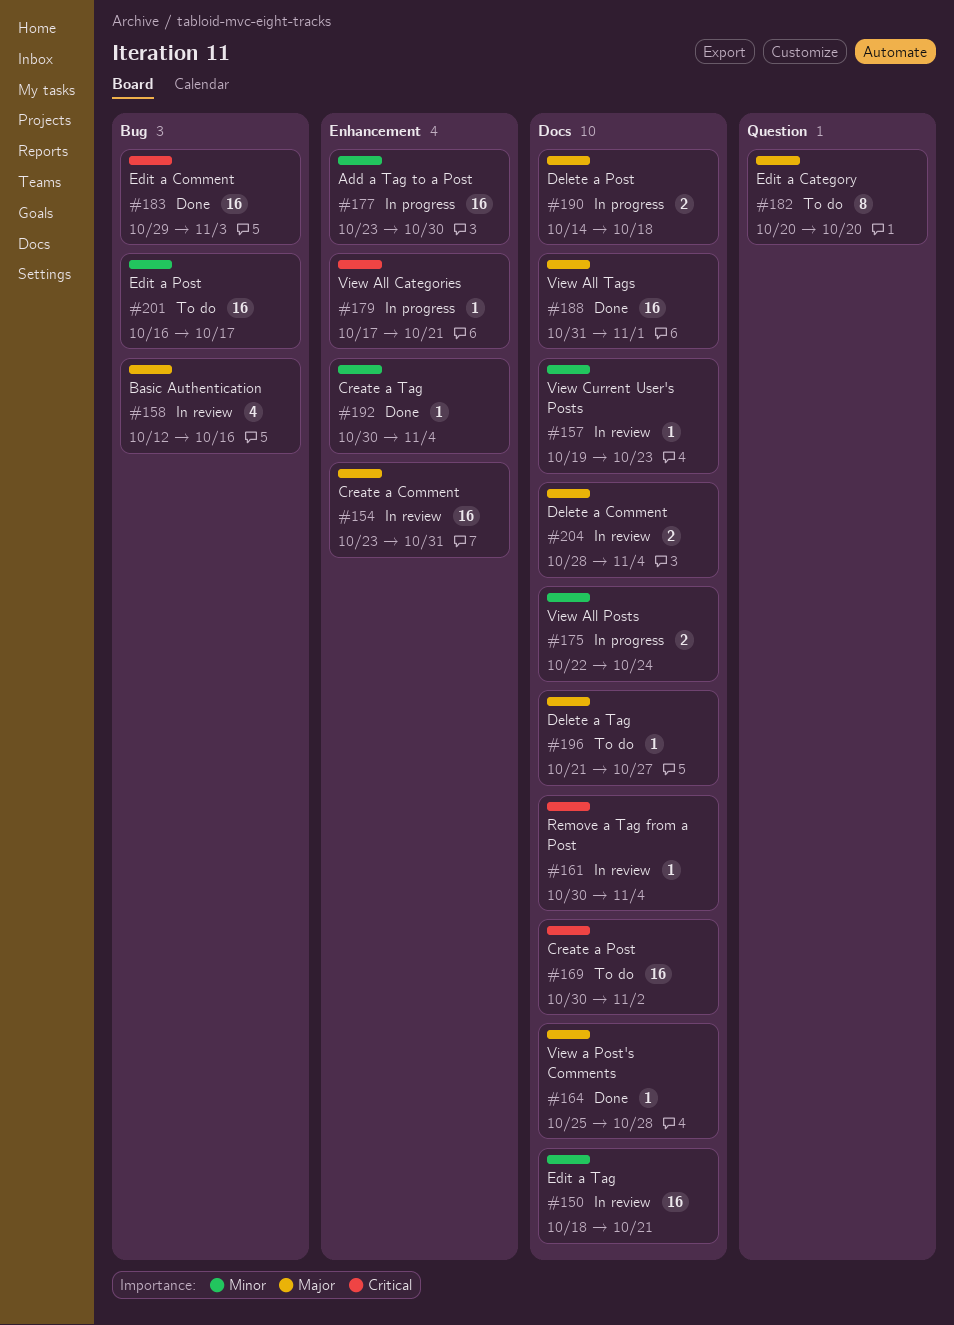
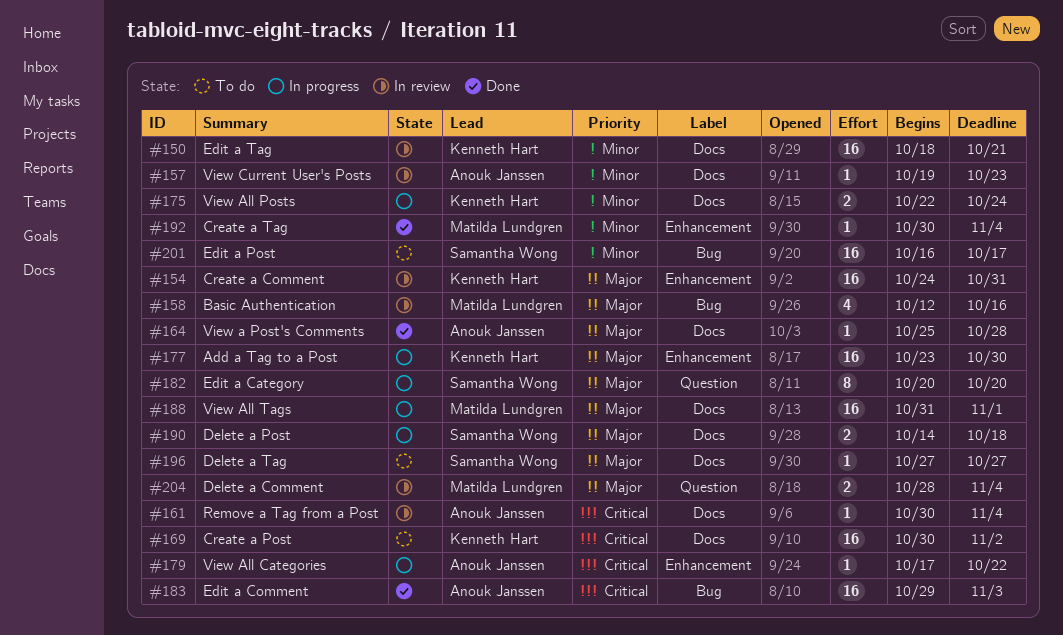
#154, start: Oct 23 -> Oct 24
#177, priority: Minor -> Major
#179, due: Oct 21 -> Oct 22
#182, status: To do -> In progress
#188, status: Done -> In progress
#196, start: Oct 21 -> Oct 27
#204, label: Docs -> Question

